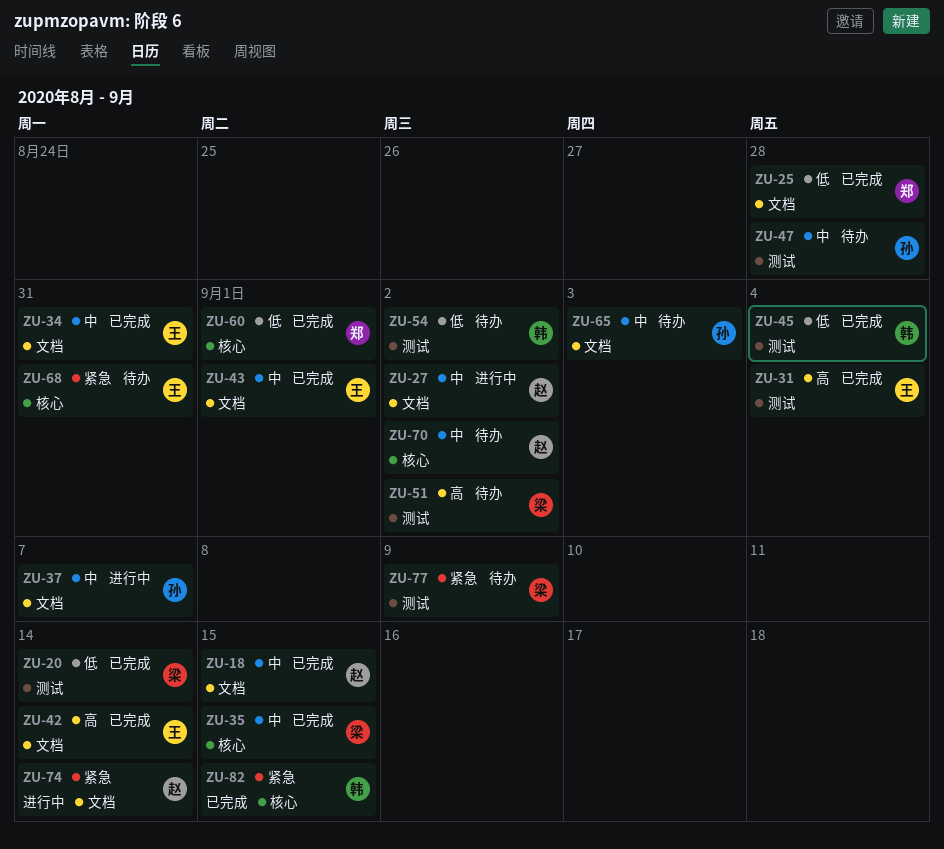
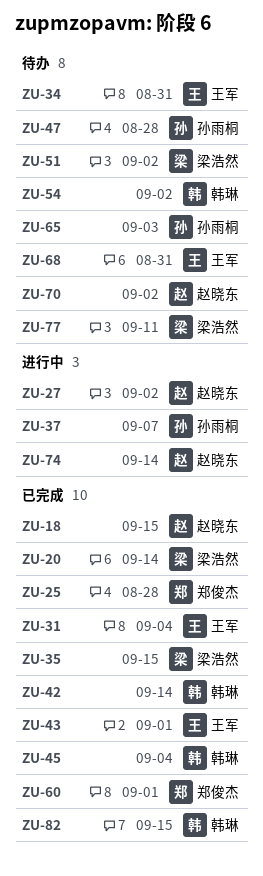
ZU-34, status: 已完成 -> 待办
ZU-42, owner: 王军 -> 韩琳
ZU-77, due: Sep 9 -> Sep 11

